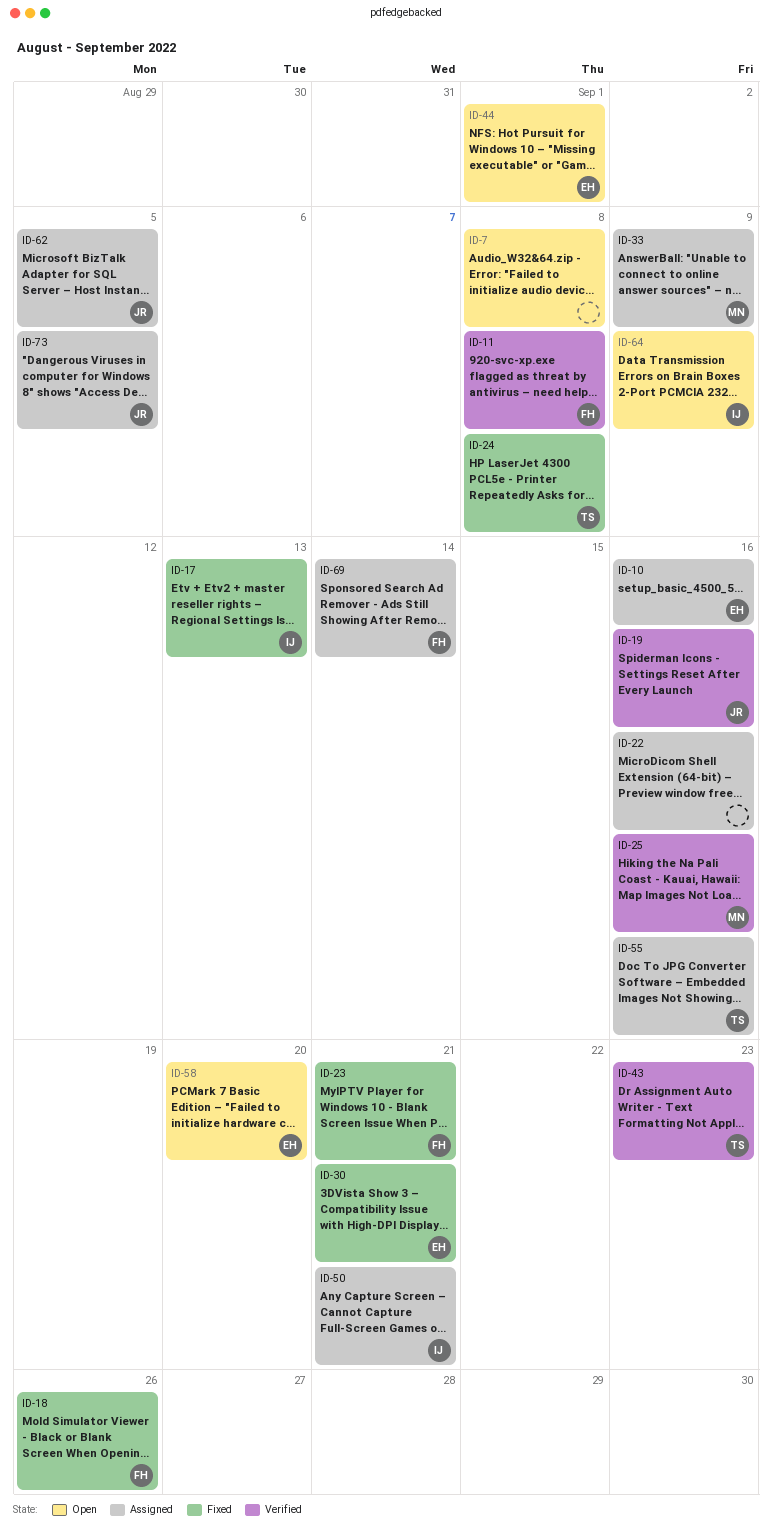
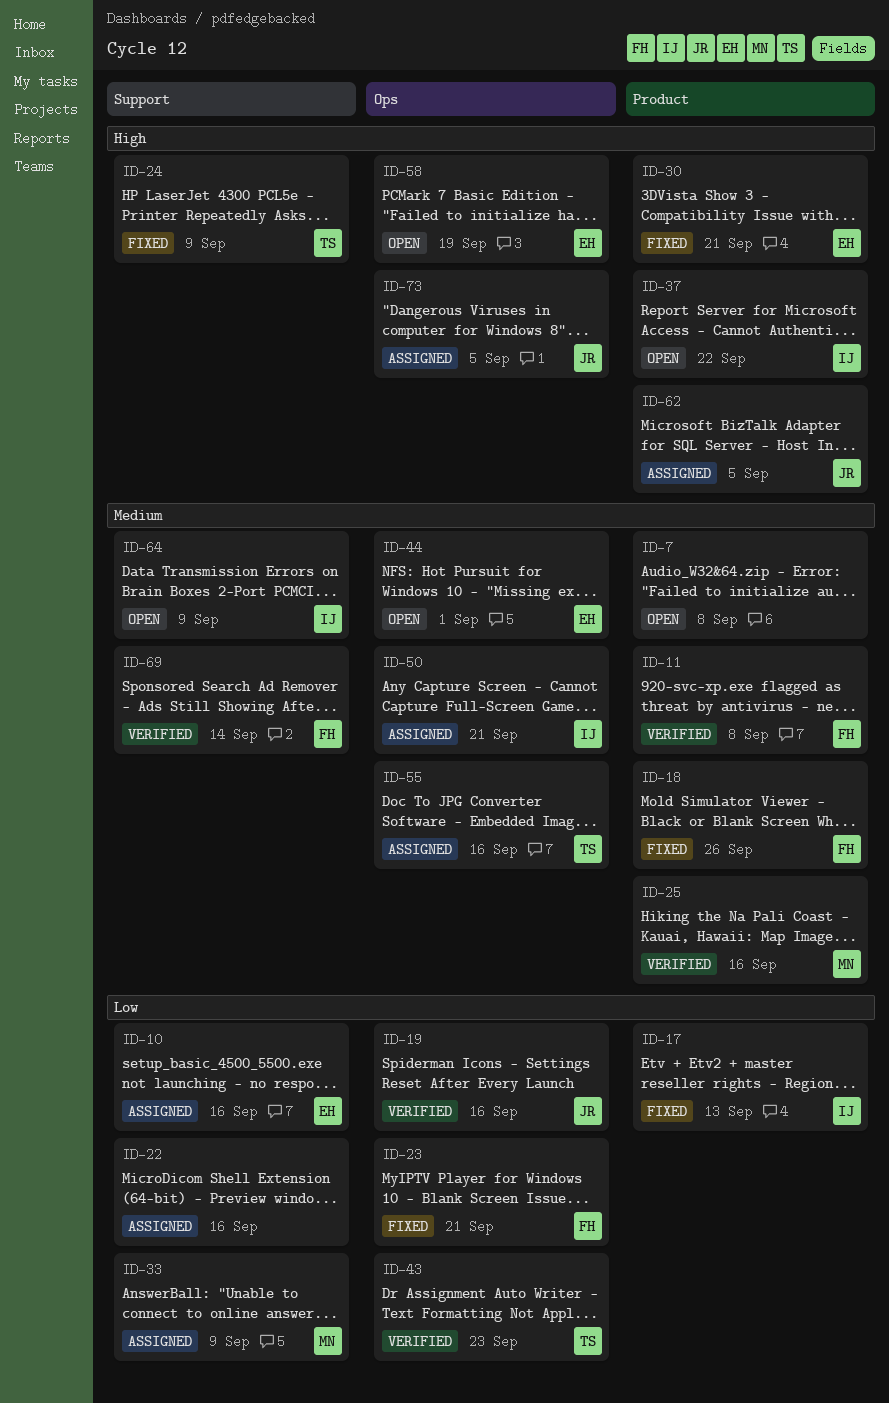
ID-24, due: Sep 8 -> Sep 9
ID-37: none -> present
ID-58, due: Sep 20 -> Sep 19
ID-69, status: Assigned -> Verified

